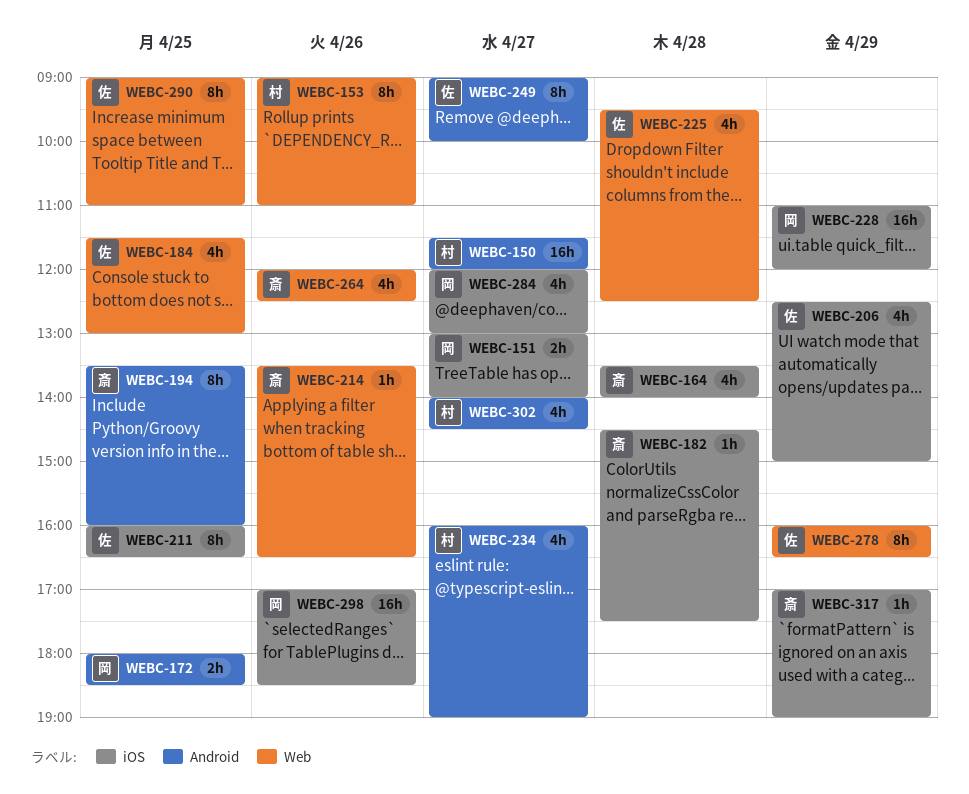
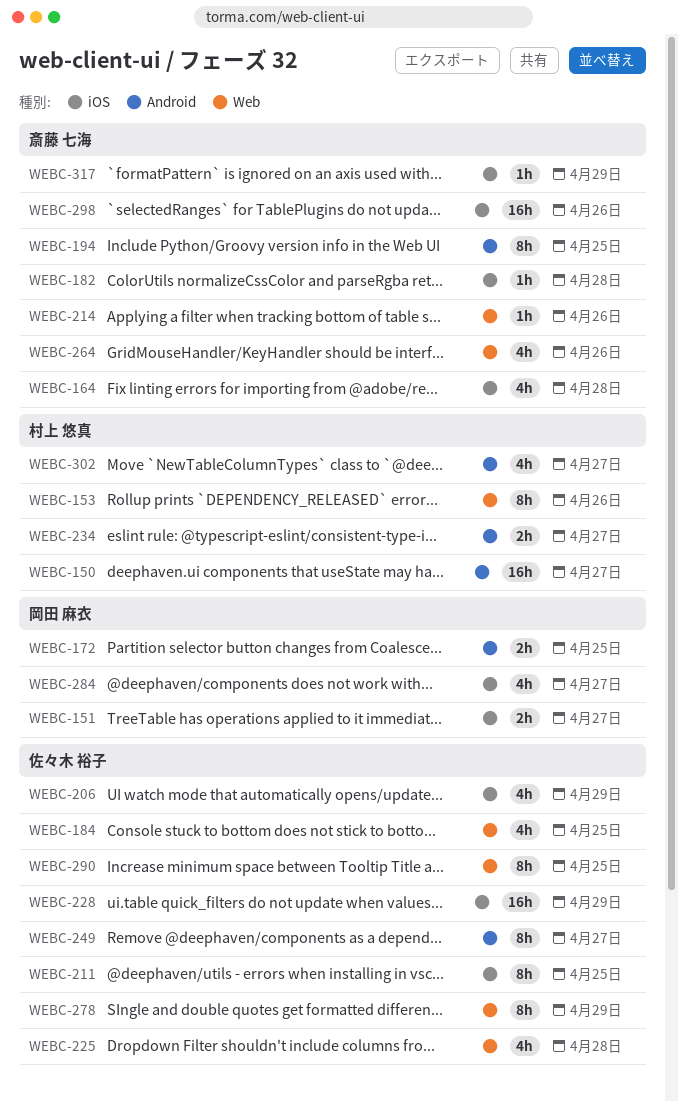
WEBC-228, owner: 岡田 麻衣 -> 佐々木 裕子
WEBC-234, estimate: 4h -> 2h
WEBC-298, owner: 岡田 麻衣 -> 斎藤 七海

